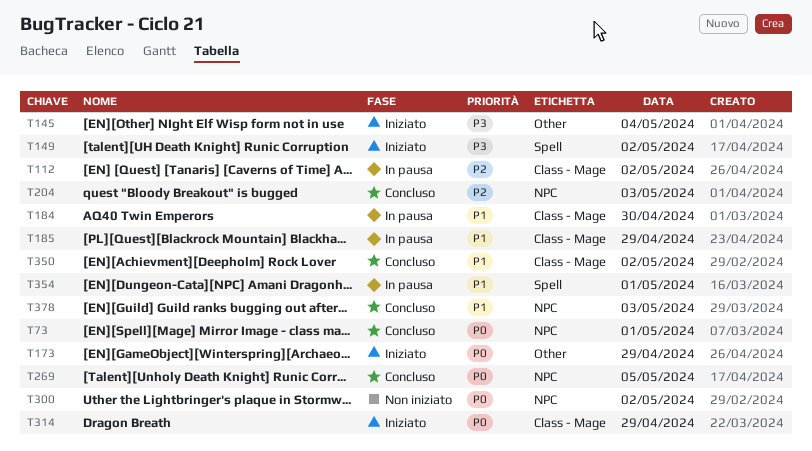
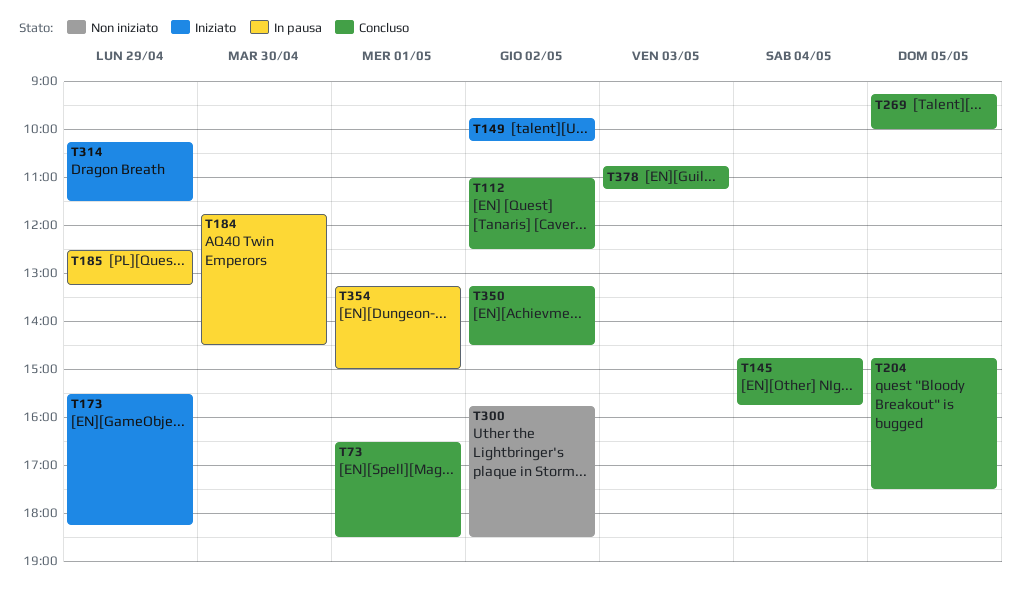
T112, status: In pausa -> Concluso
T145, status: Iniziato -> Concluso
T204, day: May 3 -> May 5

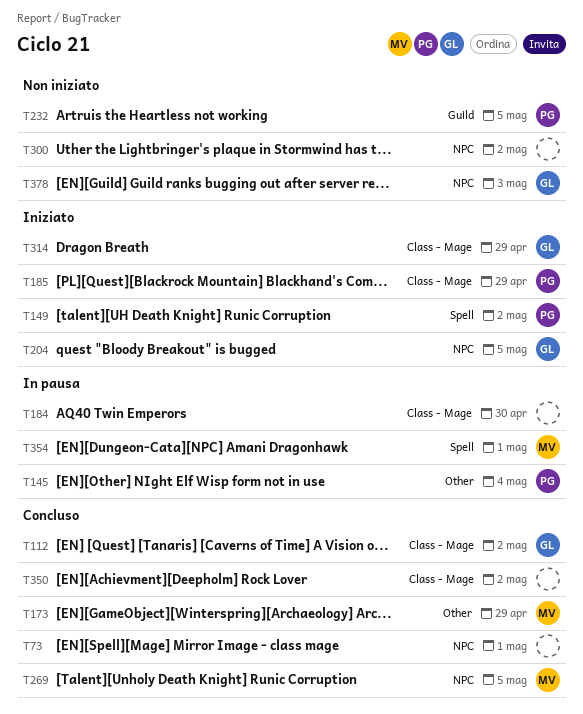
T145, status: Concluso -> In pausa
T173, status: Iniziato -> Concluso
T185, status: In pausa -> Iniziato
T204, status: Concluso -> Iniziato
T232: none -> present
T378, status: Concluso -> Non iniziato

